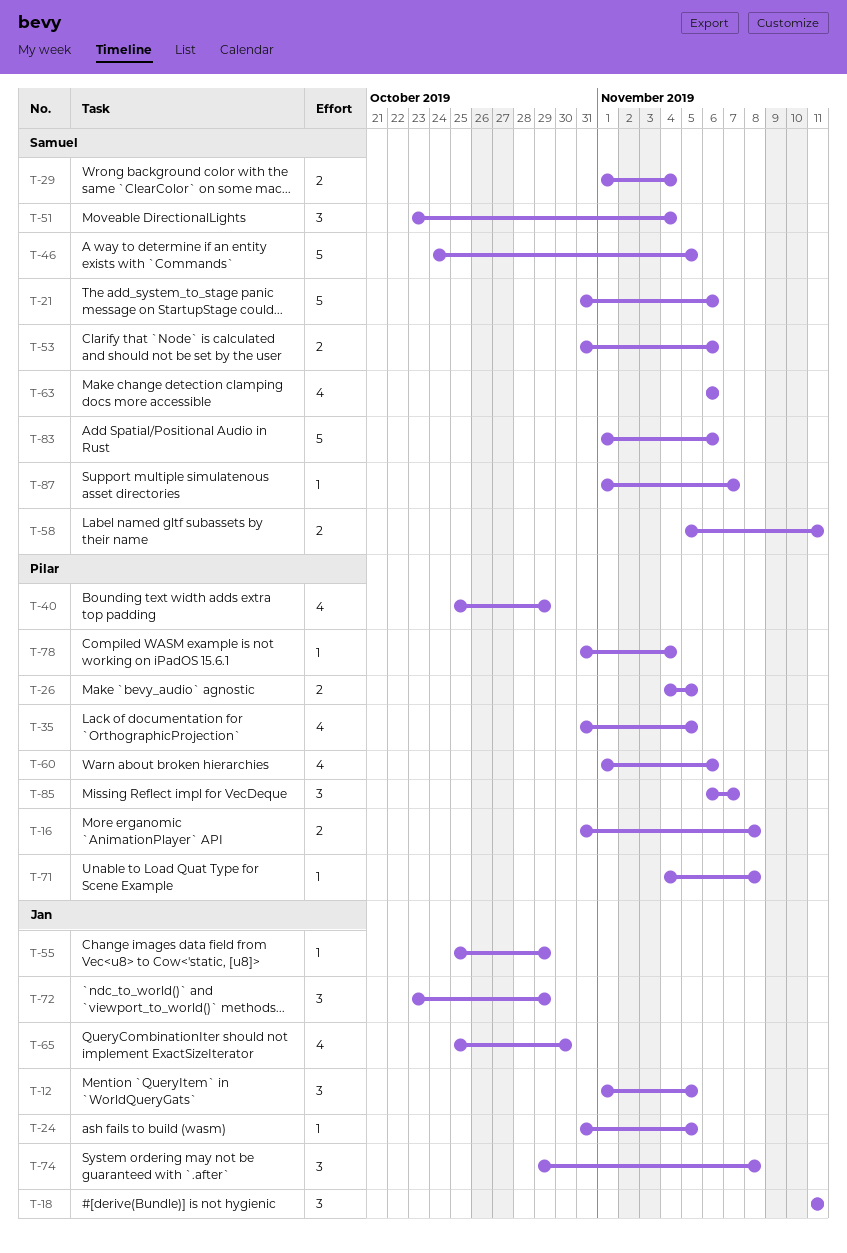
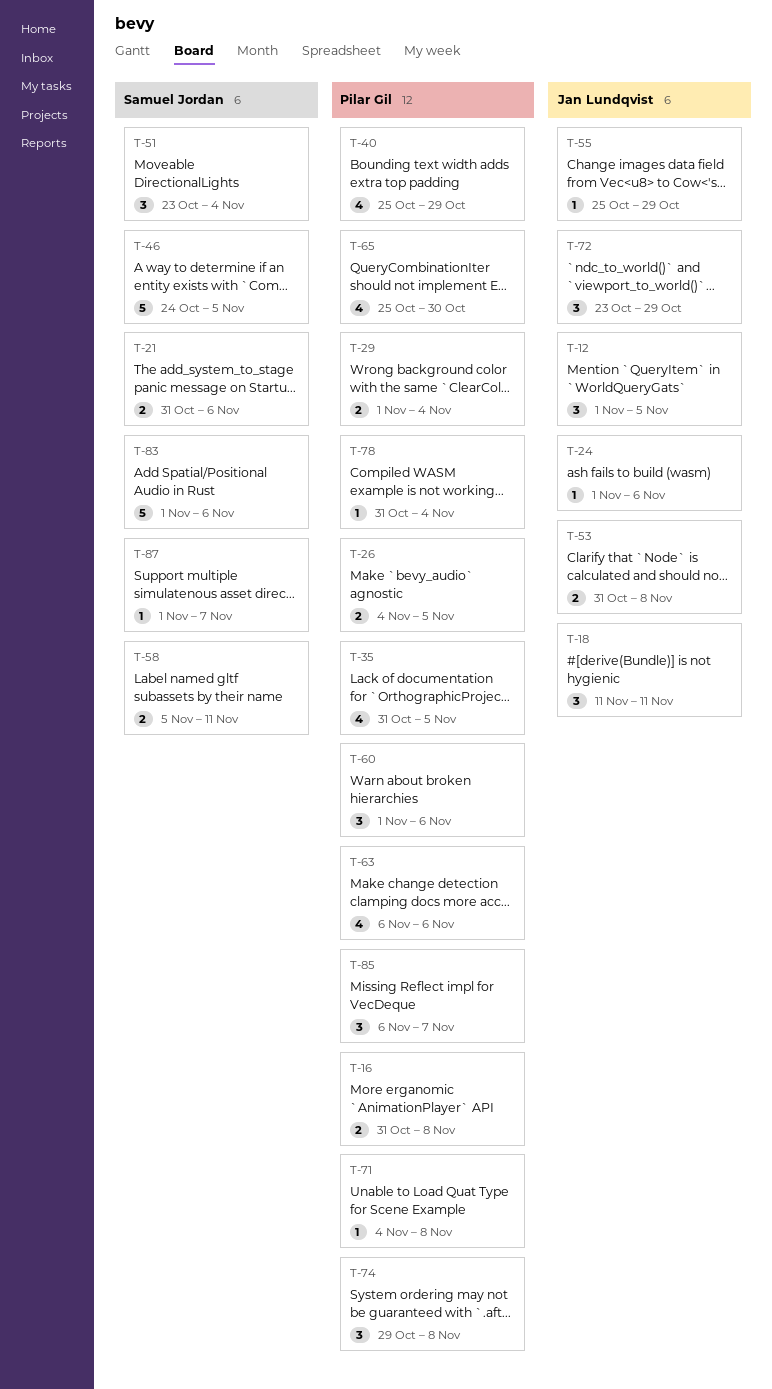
T-21, estimate: 5 -> 2
T-24, start: Oct 31 -> Nov 1
T-24, due: Nov 5 -> Nov 6
T-29, owner: Samuel Jordan -> Pilar Gil
T-53, owner: Samuel Jordan -> Jan Lundqvist
T-53, due: Nov 6 -> Nov 8
T-60, estimate: 4 -> 3
T-63, owner: Samuel Jordan -> Pilar Gil
T-65, owner: Jan Lundqvist -> Pilar Gil
T-74, owner: Jan Lundqvist -> Pilar Gil

